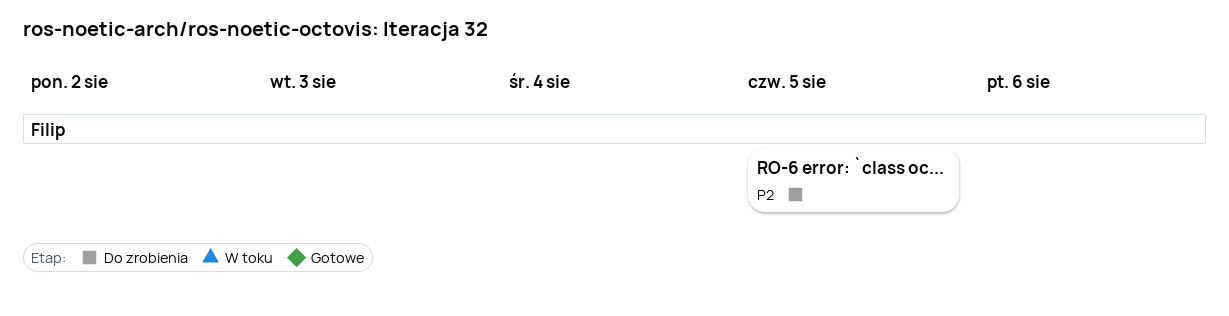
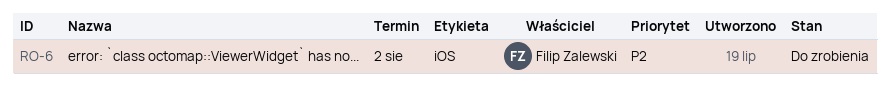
RO-6, due: Aug 5 -> Aug 2

